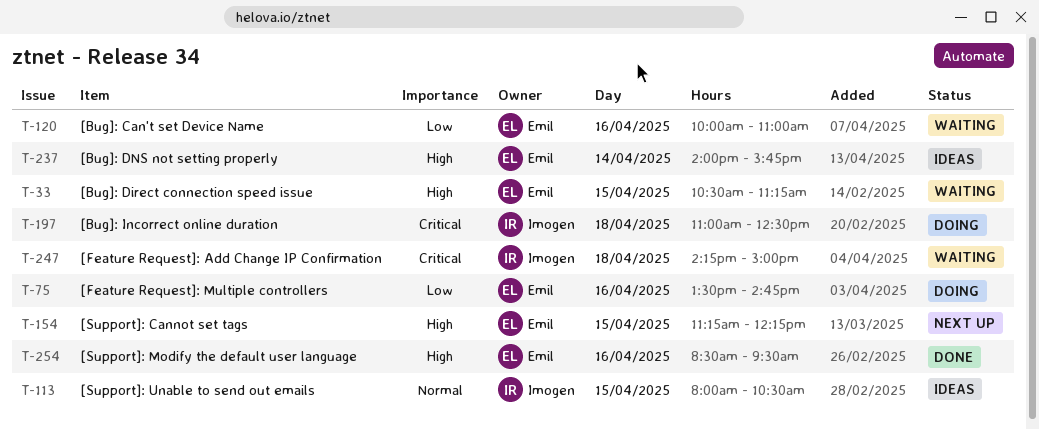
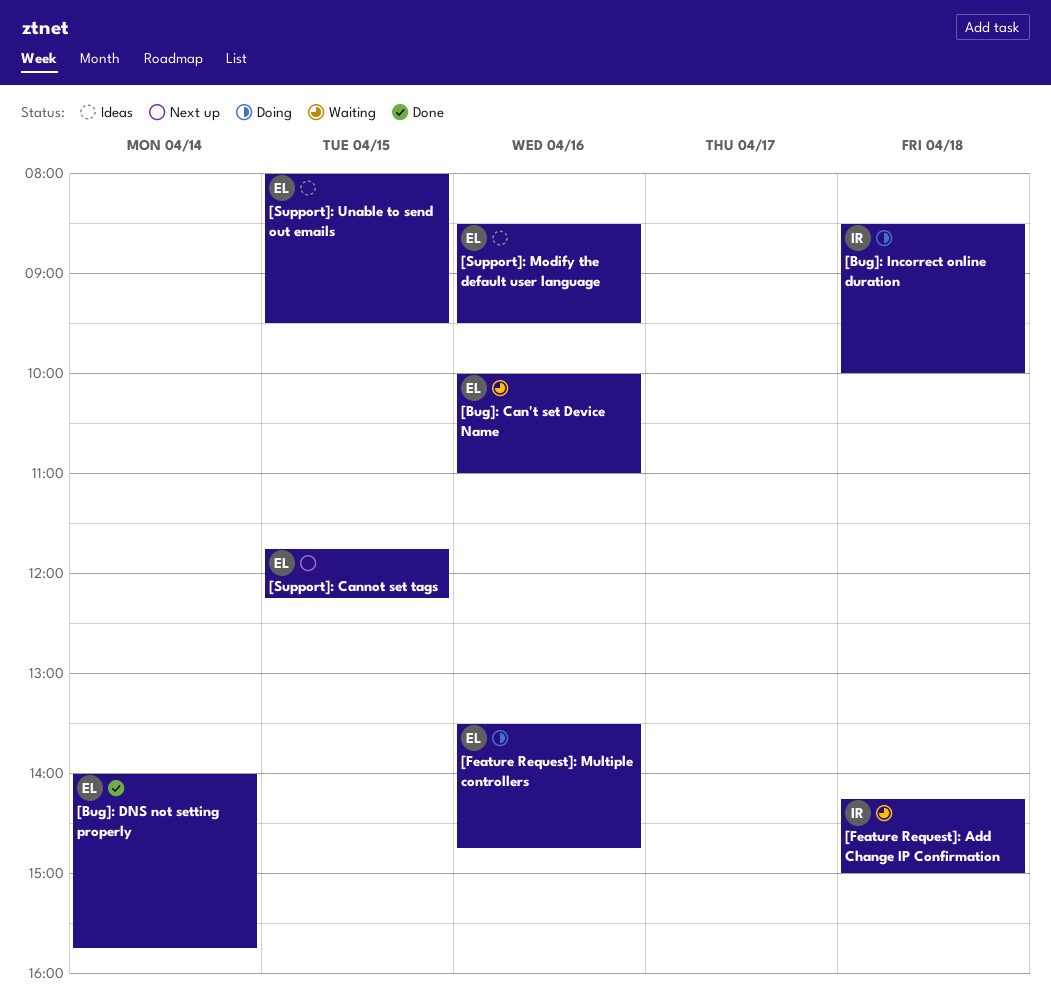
[Bug]: Direct connection speed issue: present -> none
[Bug]: DNS not setting properly, status: Ideas -> Done
[Bug]: Incorrect online duration, begins: 11:00 -> 08:30
[Bug]: Incorrect online duration, ends: 12:30 -> 10:00
[Support]: Cannot set tags, begins: 11:15 -> 11:45
[Support]: Modify the default user language, status: Done -> Ideas
[Support]: Unable to send out emails, owner: Imogen -> Emil
[Support]: Unable to send out emails, ends: 10:30 -> 09:30

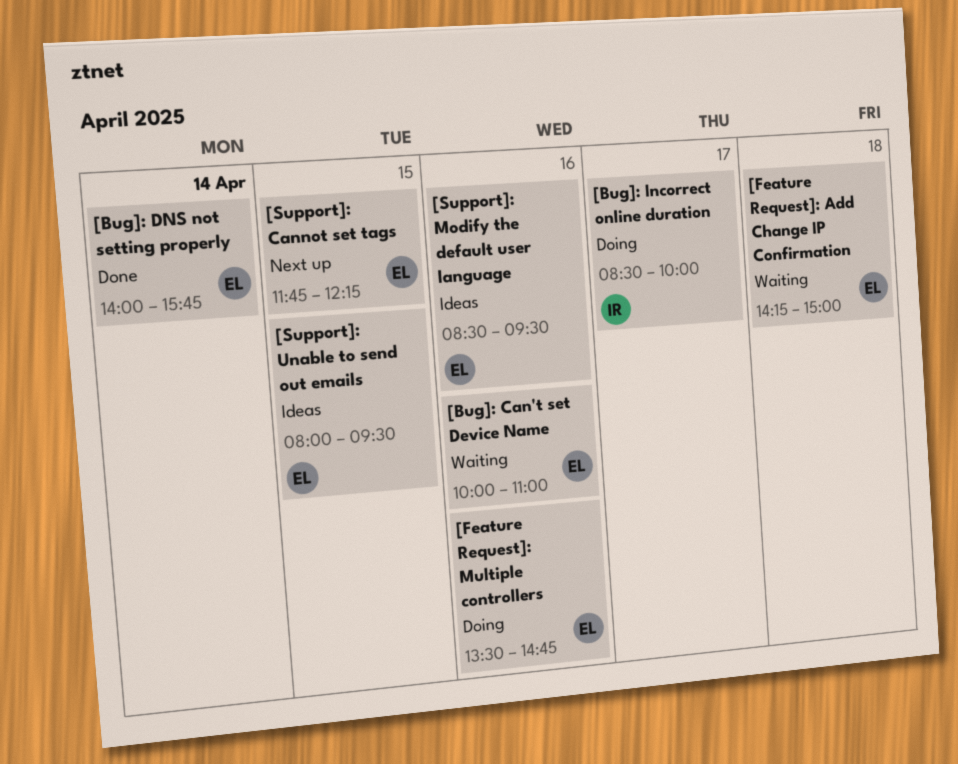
[Bug]: Incorrect online duration, day: Apr 18 -> Apr 17
[Feature Request]: Add Change IP Confirmation, owner: IR -> EL

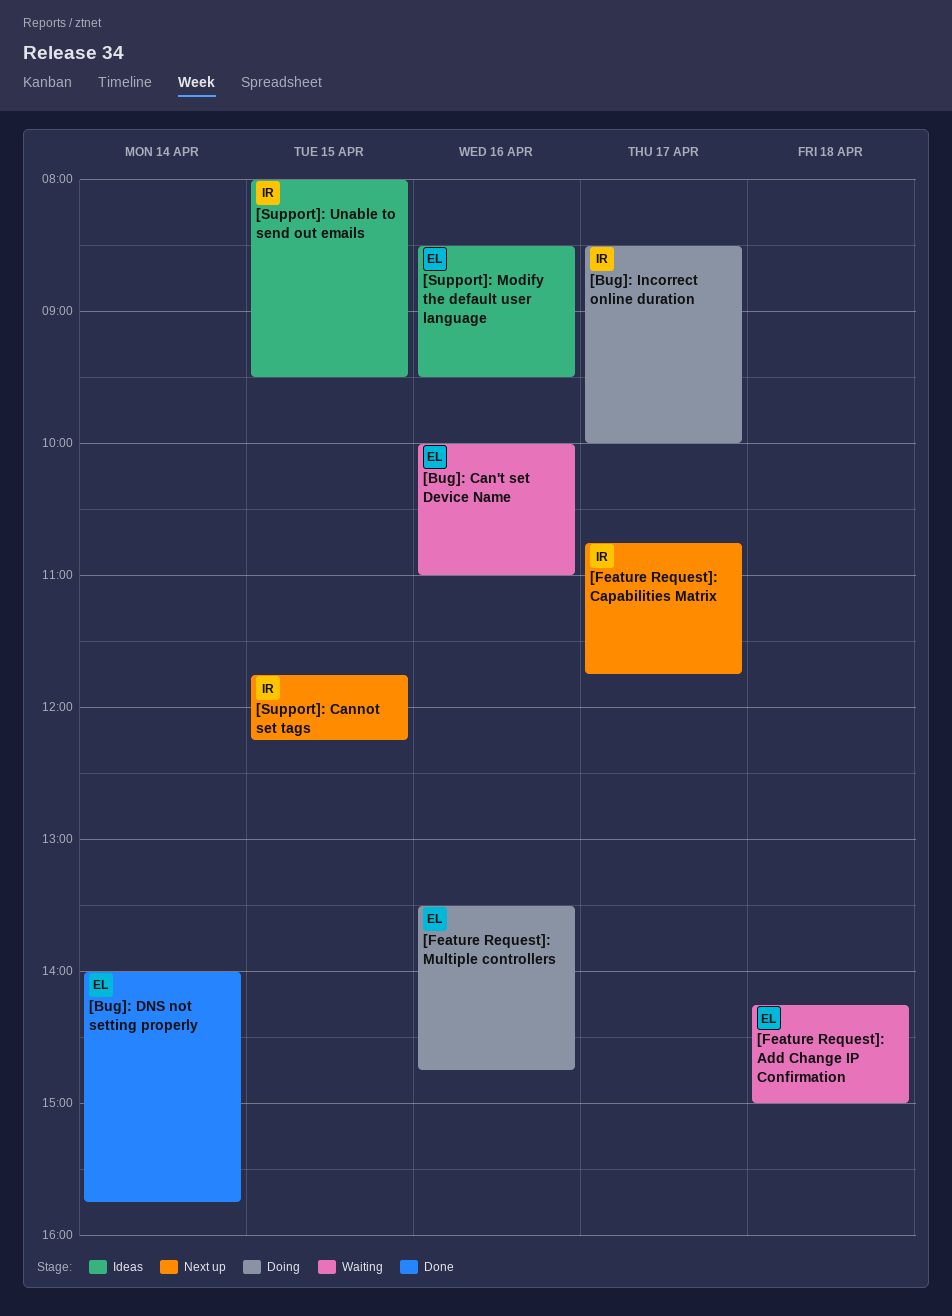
[Feature Request]: Capabilities Matrix: none -> present
[Support]: Cannot set tags, owner: EL -> IR
[Support]: Unable to send out emails, owner: EL -> IR

